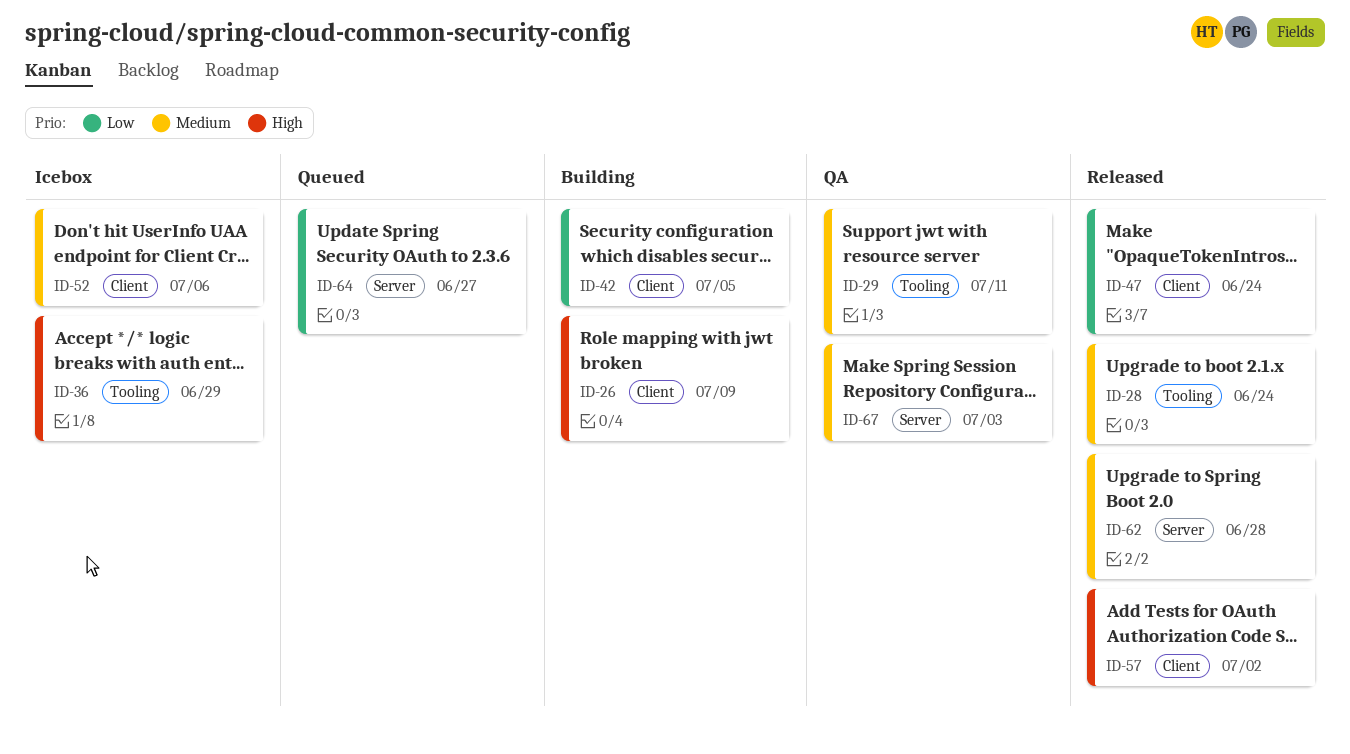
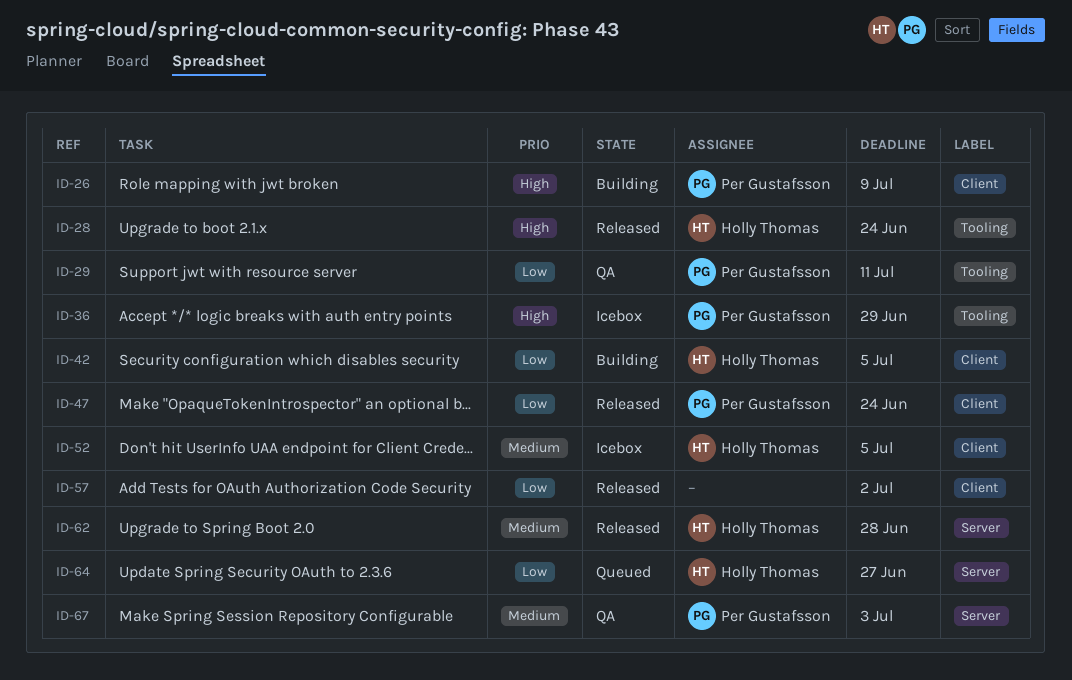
ID-28, priority: Medium -> High
ID-29, priority: Medium -> Low
ID-52, due: Jul 6 -> Jul 5
ID-57, priority: High -> Low

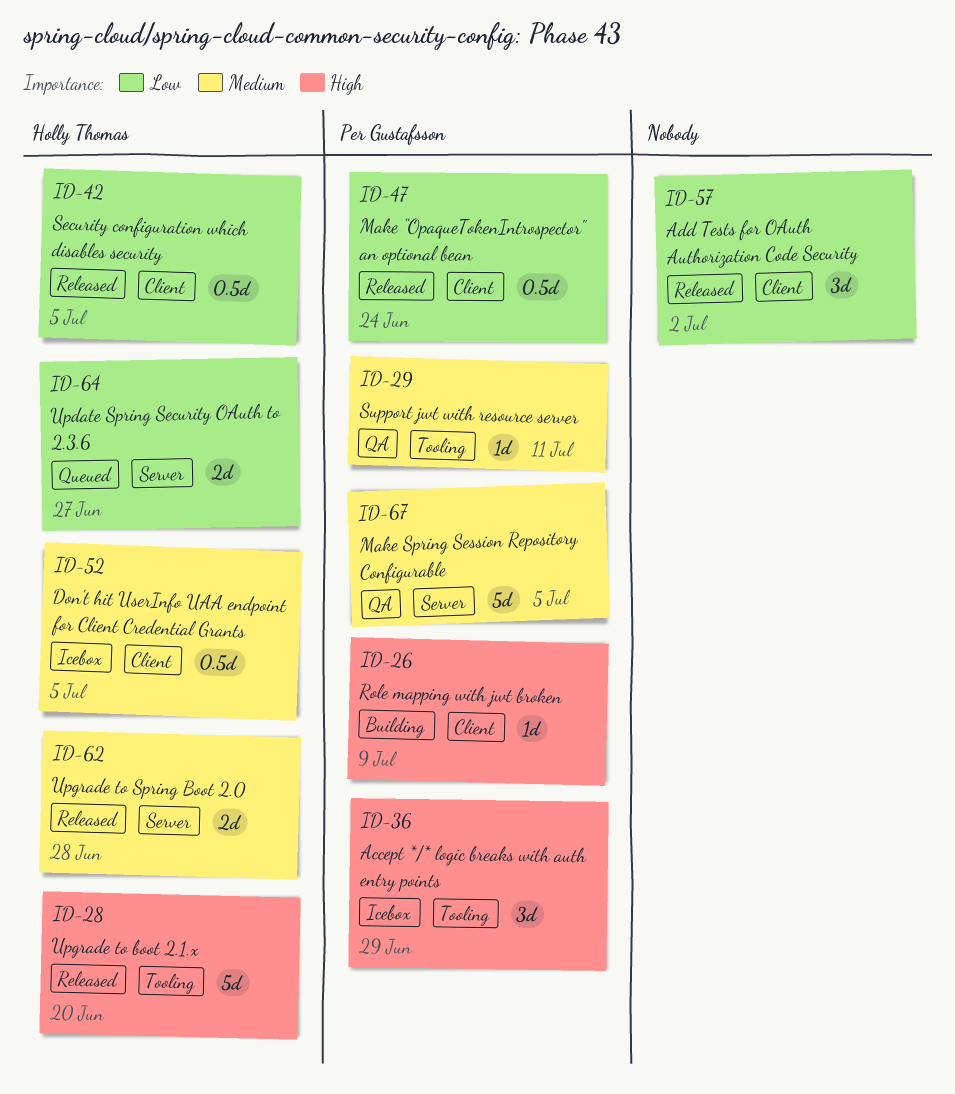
ID-28, due: Jun 24 -> Jun 20
ID-29, priority: Low -> Medium
ID-42, status: Building -> Released
ID-67, due: Jul 3 -> Jul 5

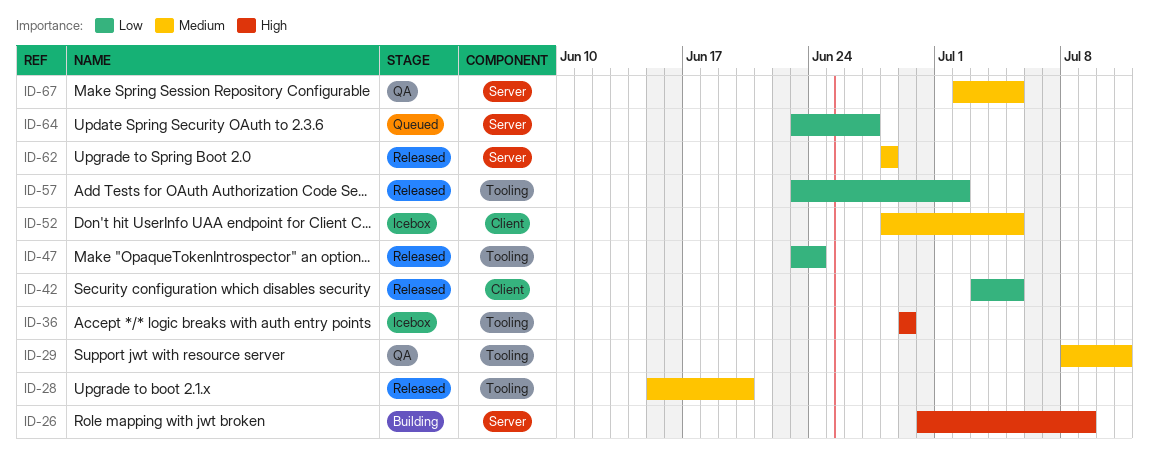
ID-26, label: Client -> Server
ID-28, priority: High -> Medium
ID-47, label: Client -> Tooling
ID-57, label: Client -> Tooling

